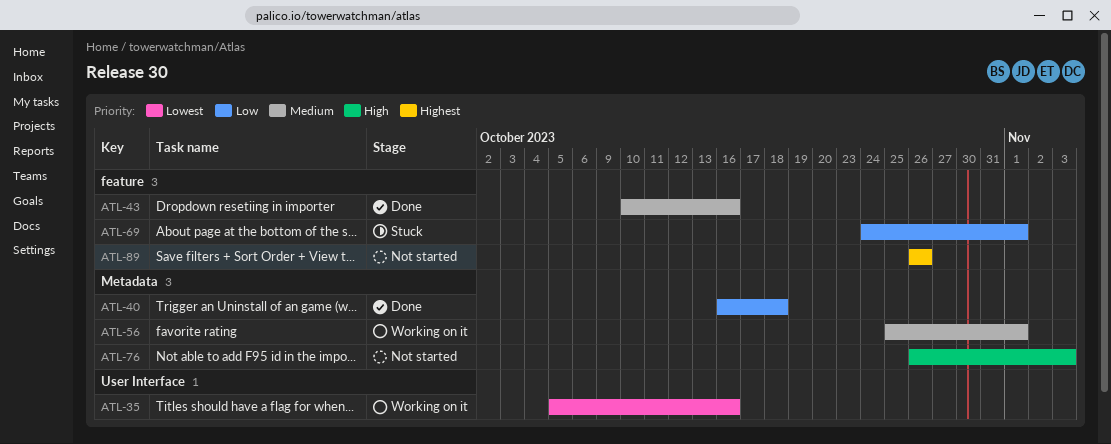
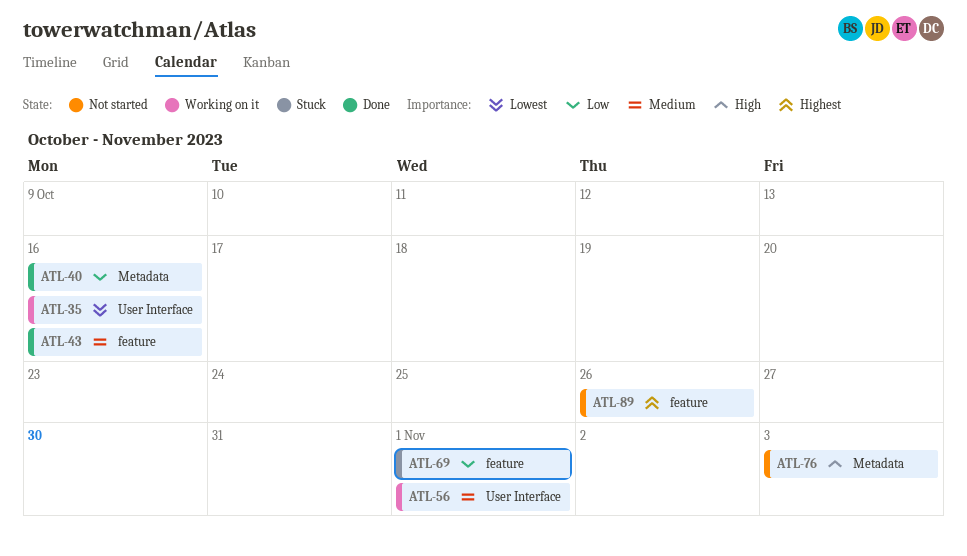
ATL-40, due: Oct 18 -> Oct 16
ATL-56, label: Metadata -> User Interface

